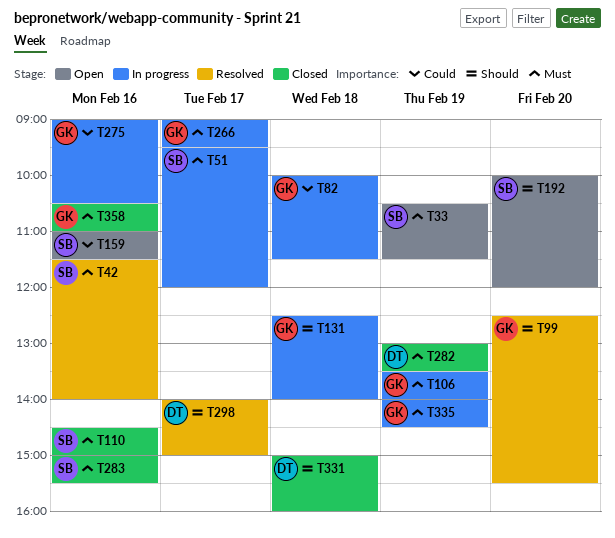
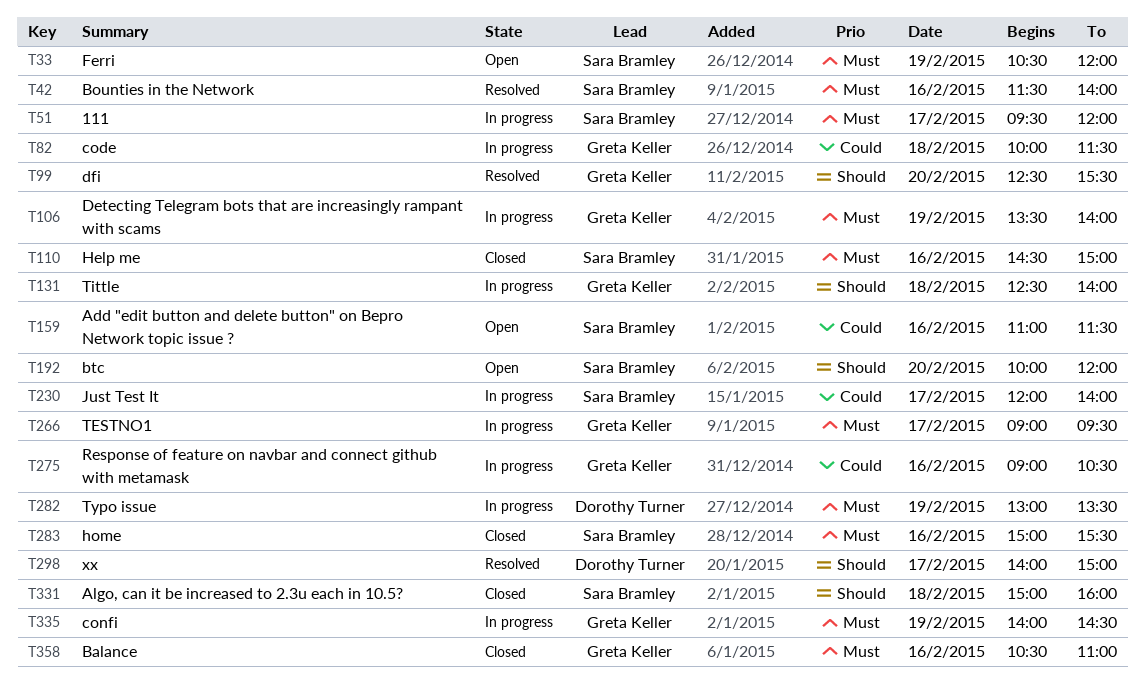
T33, ends: 11:30 -> 12:00
T230: none -> present
T282, status: Closed -> In progress
T331, owner: Dorothy Turner -> Sara Bramley

